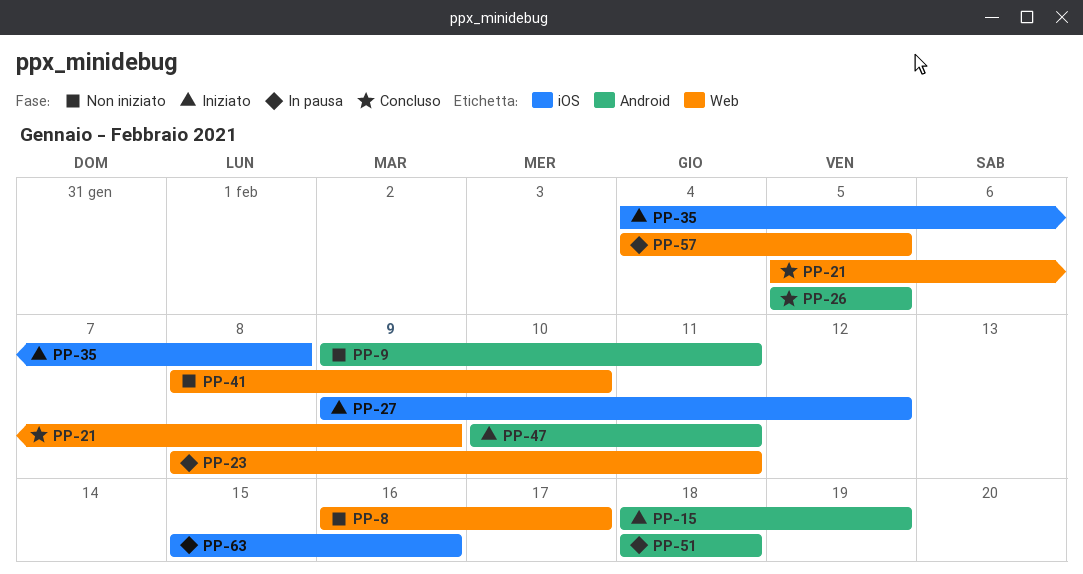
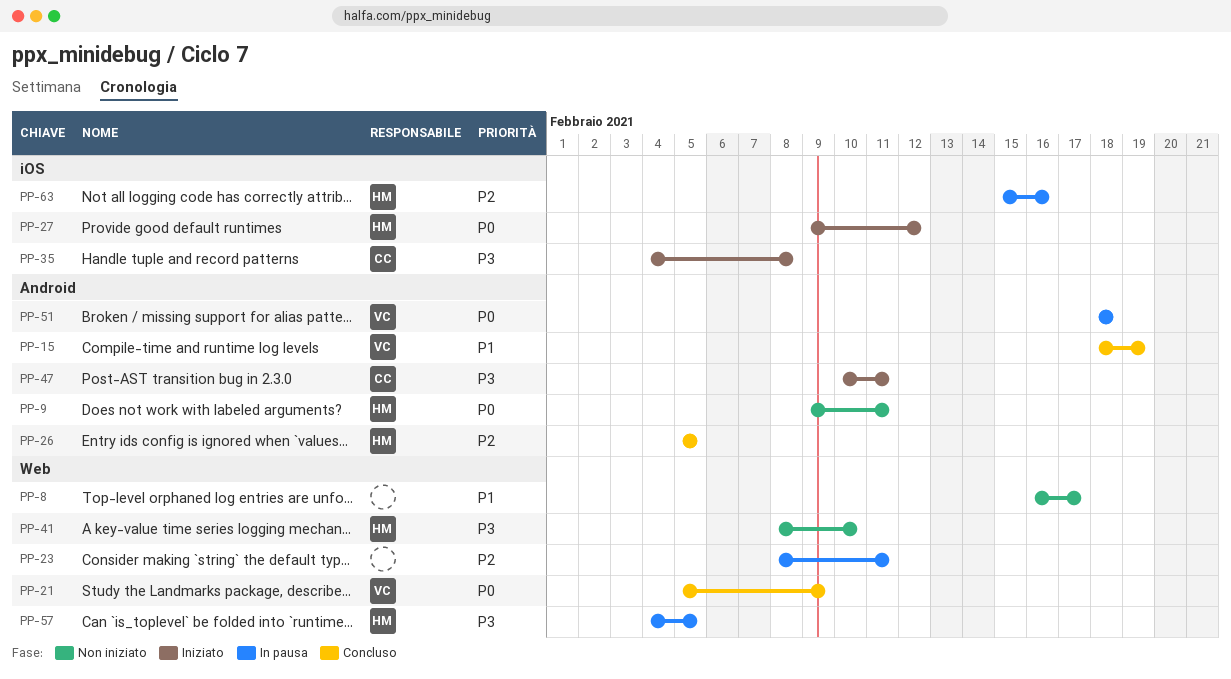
PP-15, status: Iniziato -> Concluso

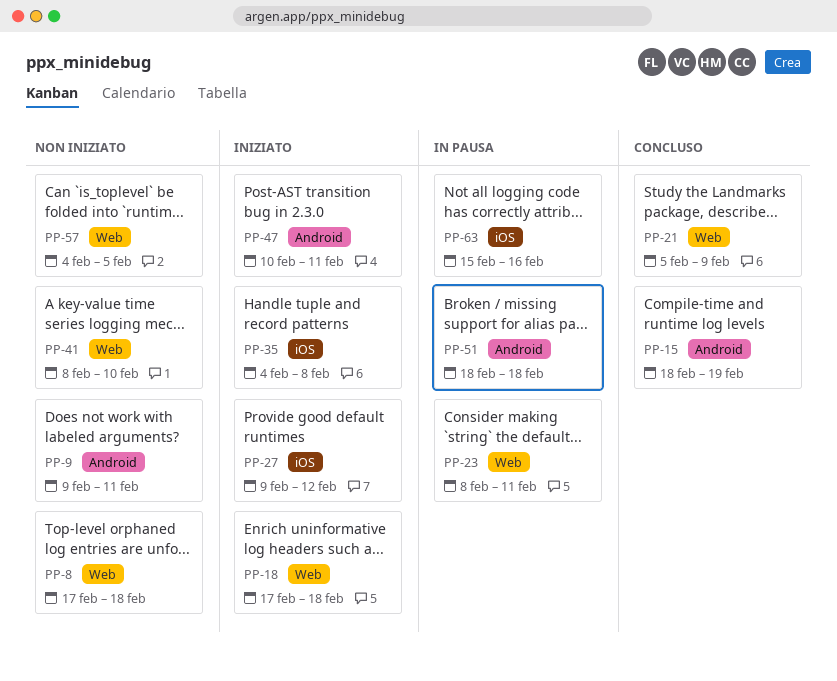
PP-8, start: Feb 16 -> Feb 17
PP-8, due: Feb 17 -> Feb 18
PP-18: none -> present
PP-26: present -> none
PP-57, status: In pausa -> Non iniziato

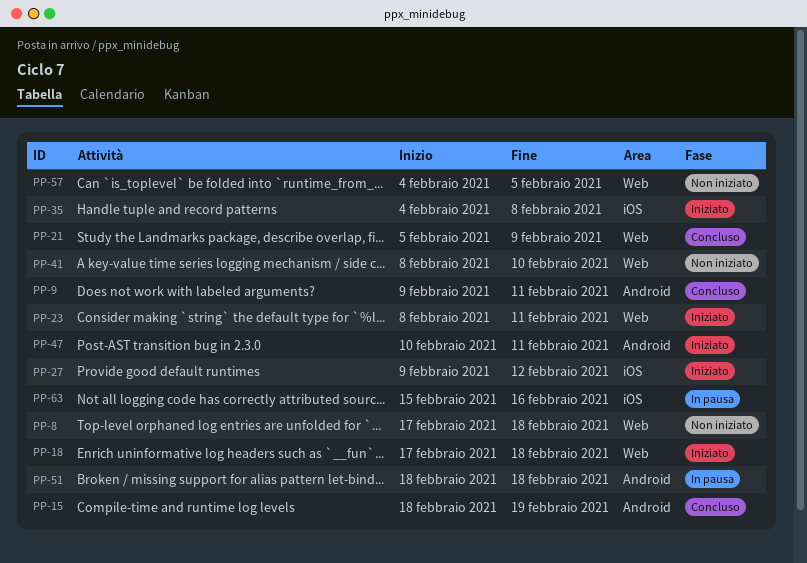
PP-9, status: Non iniziato -> Concluso
PP-23, status: In pausa -> Iniziato

